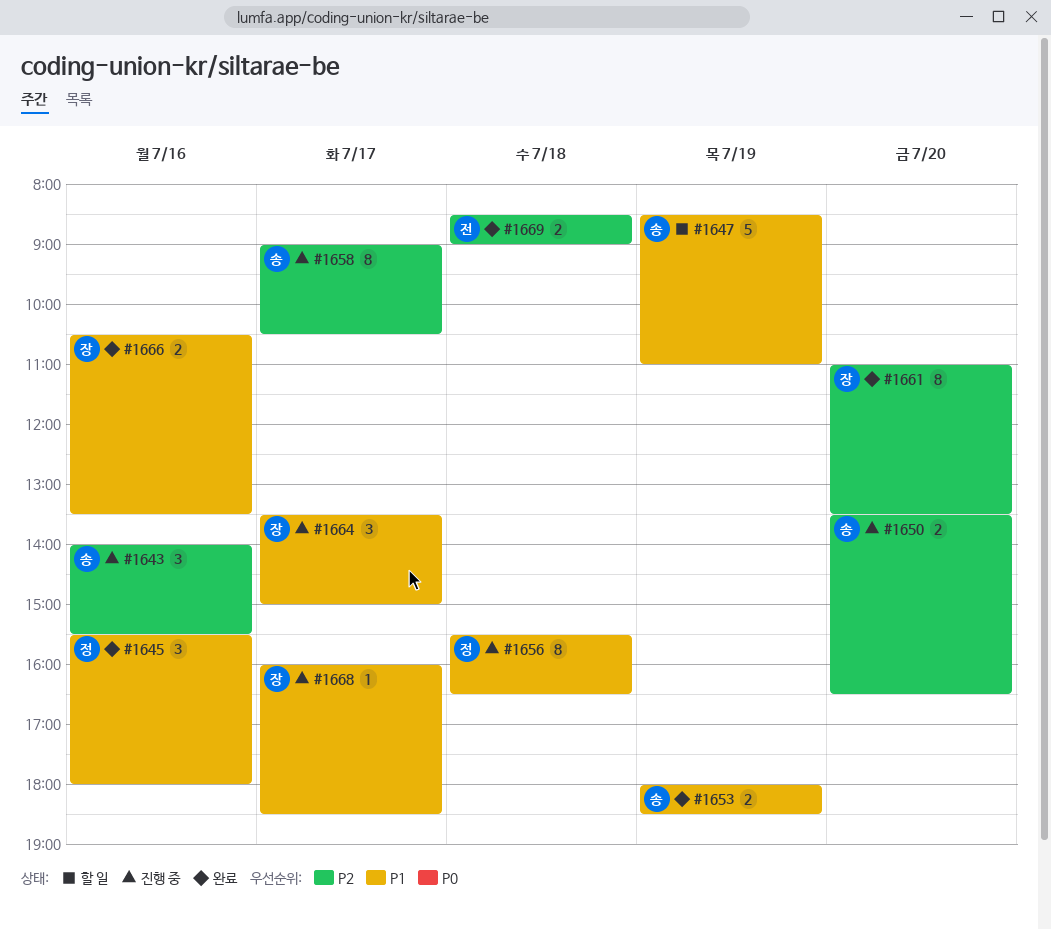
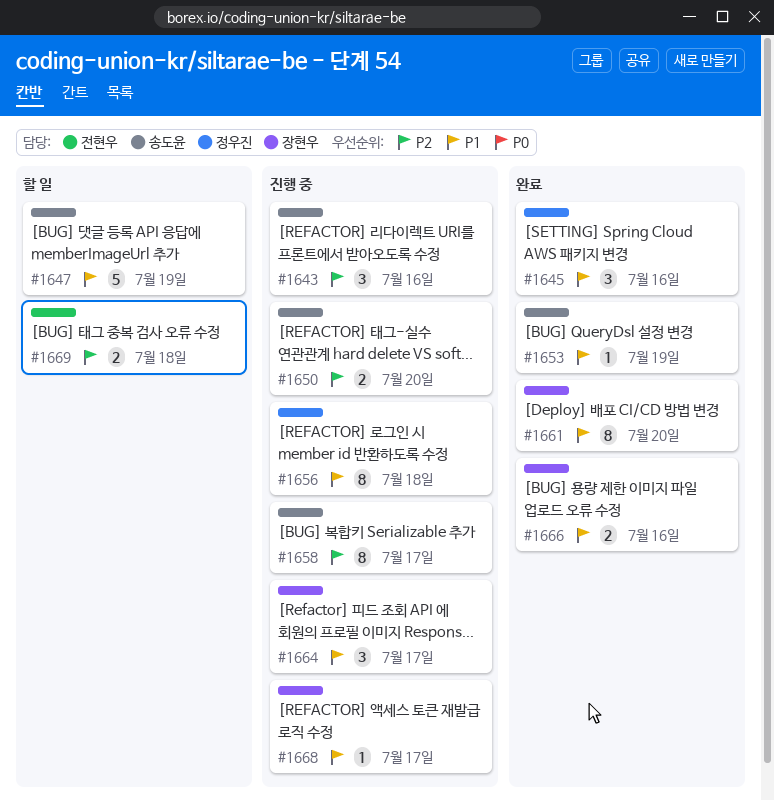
#1653, estimate: 2 -> 1
#1661, priority: P2 -> P1
#1669, status: 완료 -> 할 일

